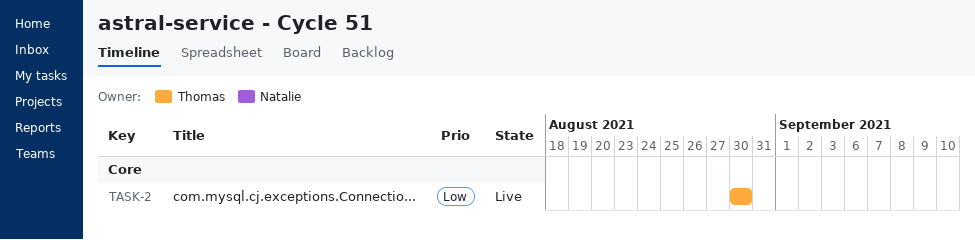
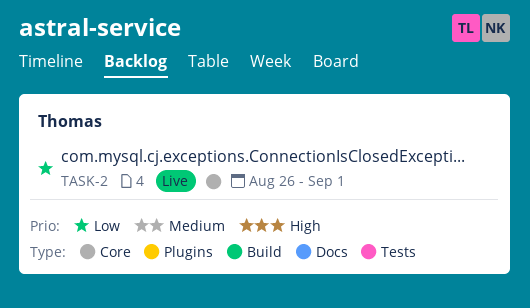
TASK-2, start: Aug 30 -> Aug 26
TASK-2, due: Aug 30 -> Sep 1

